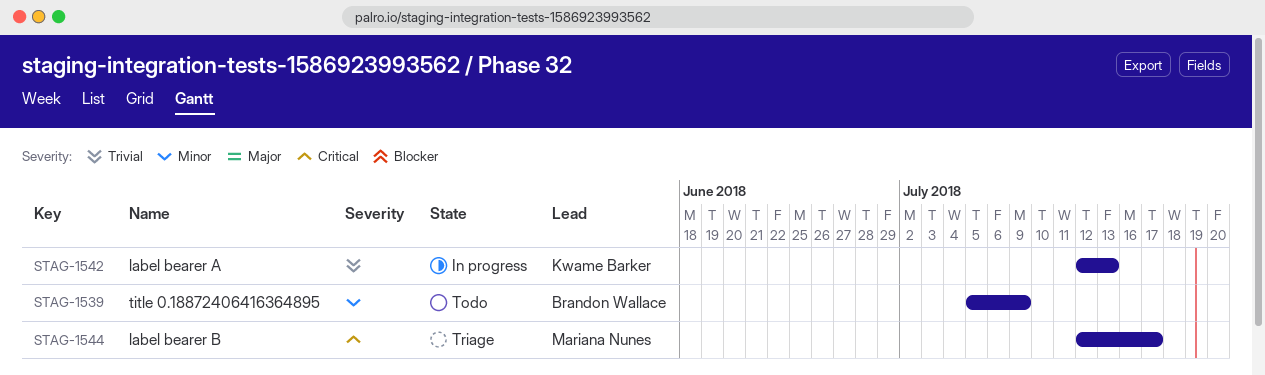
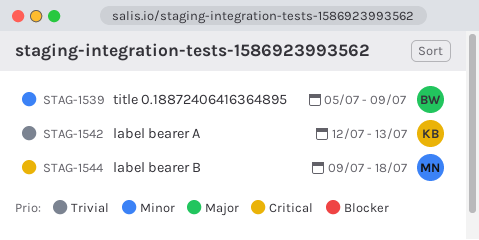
STAG-1544, start: Jul 12 -> Jul 9
STAG-1544, due: Jul 17 -> Jul 18

